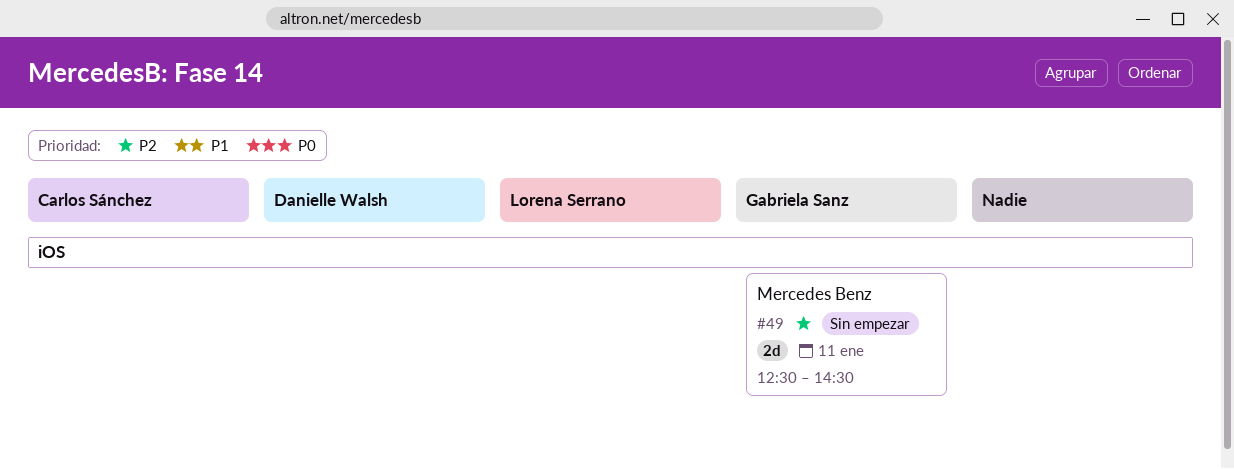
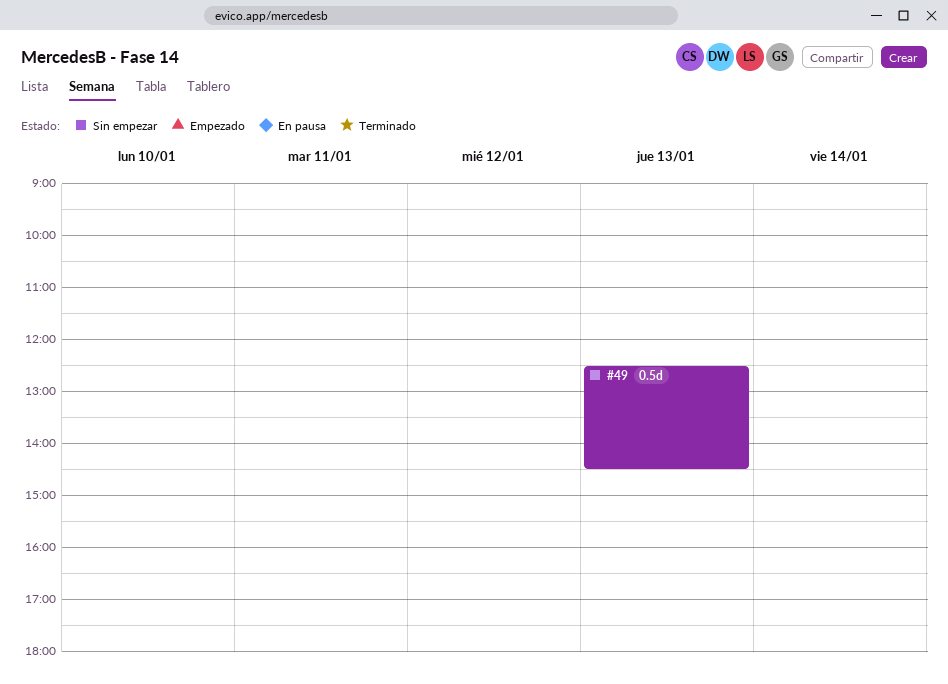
#49, estimate: 2d -> 0.5d
#49, day: Jan 11 -> Jan 13

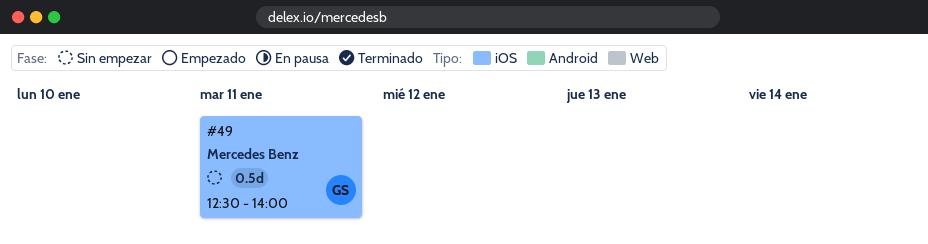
#49, day: Jan 13 -> Jan 11
#49, ends: 14:30 -> 14:00

